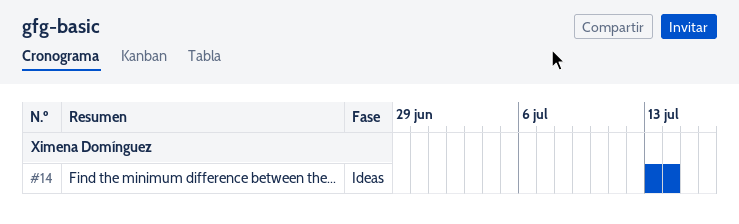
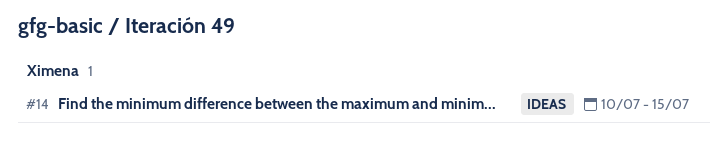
#14, start: Jul 13 -> Jul 10
#14, due: Jul 14 -> Jul 15

